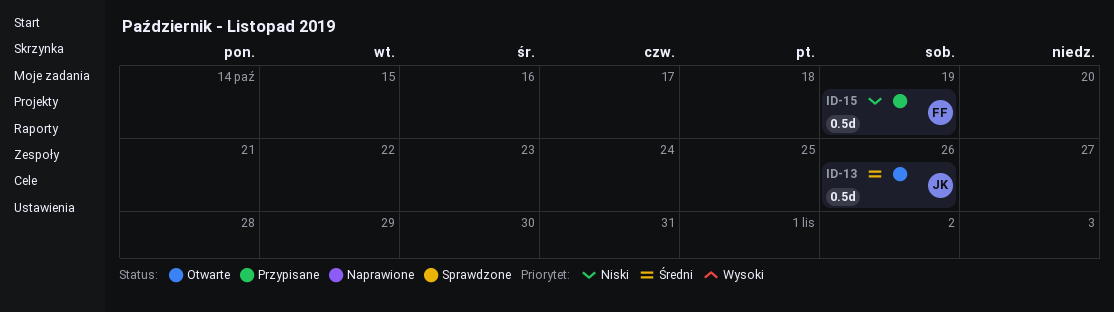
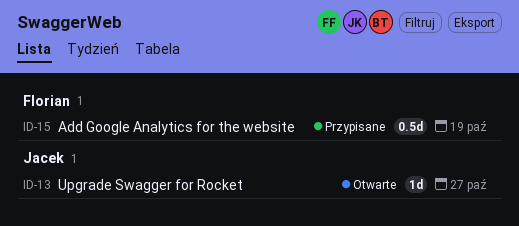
ID-13, estimate: 0.5d -> 1d
ID-13, due: Oct 26 -> Oct 27

